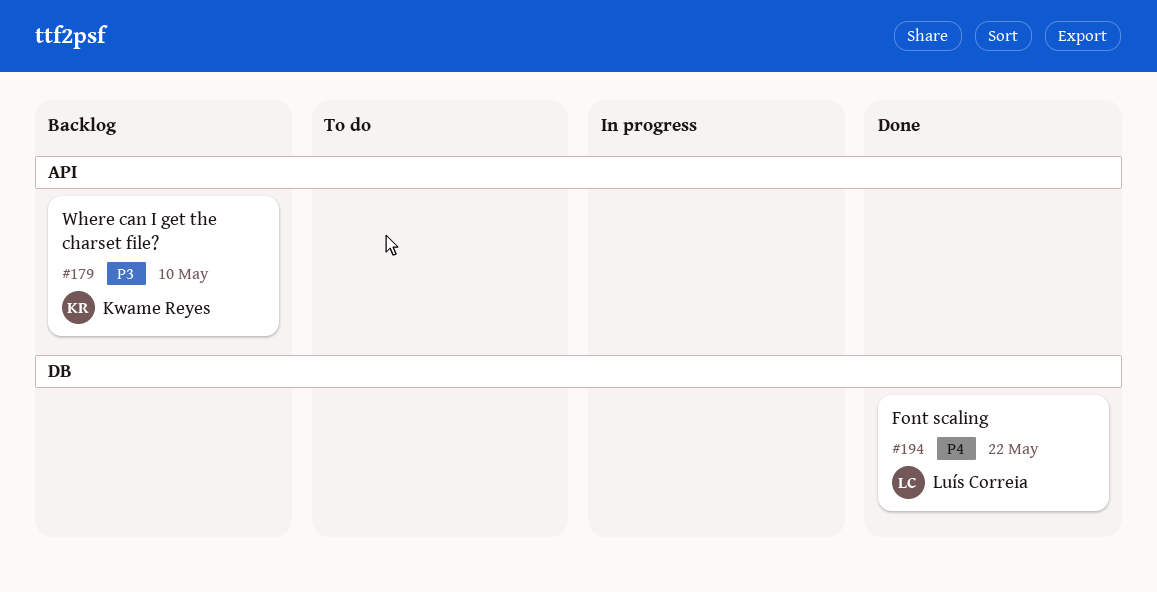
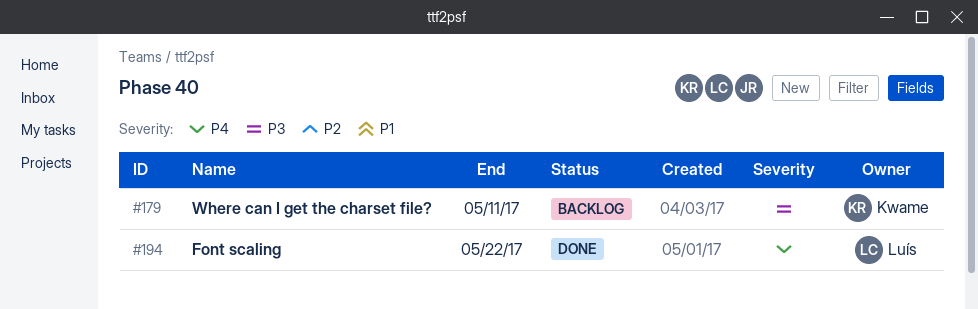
#179, due: May 10 -> May 11

